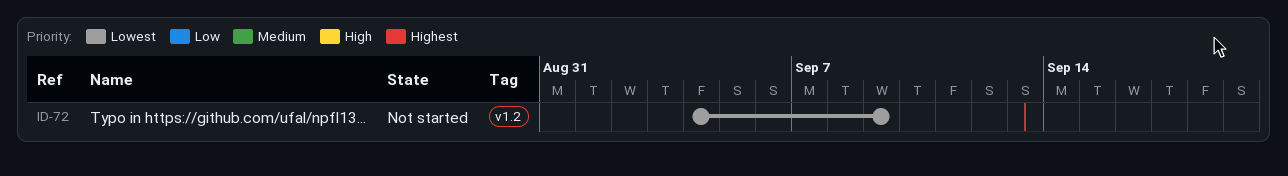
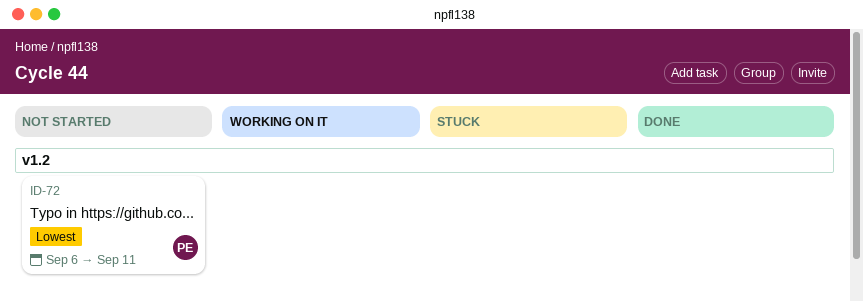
ID-72, start: Sep 4 -> Sep 6
ID-72, due: Sep 9 -> Sep 11

